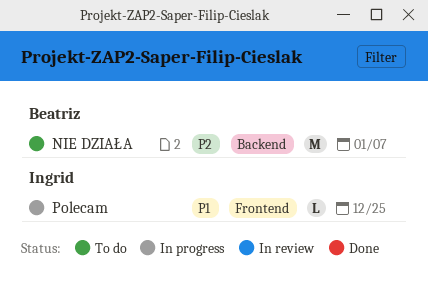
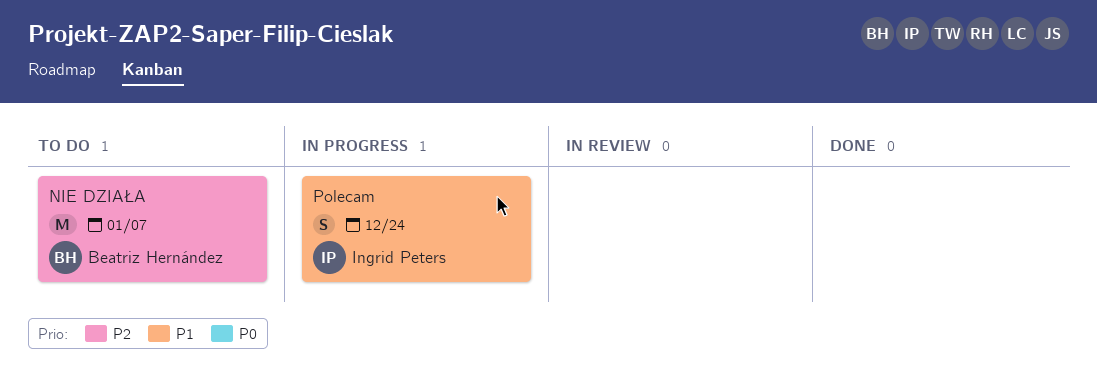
Polecam, estimate: L -> S
Polecam, due: Dec 25 -> Dec 24

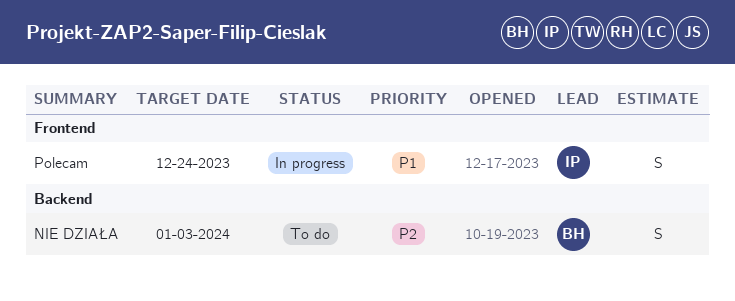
NIE DZIAŁA, estimate: M -> S
NIE DZIAŁA, due: Jan 7 -> Jan 3

